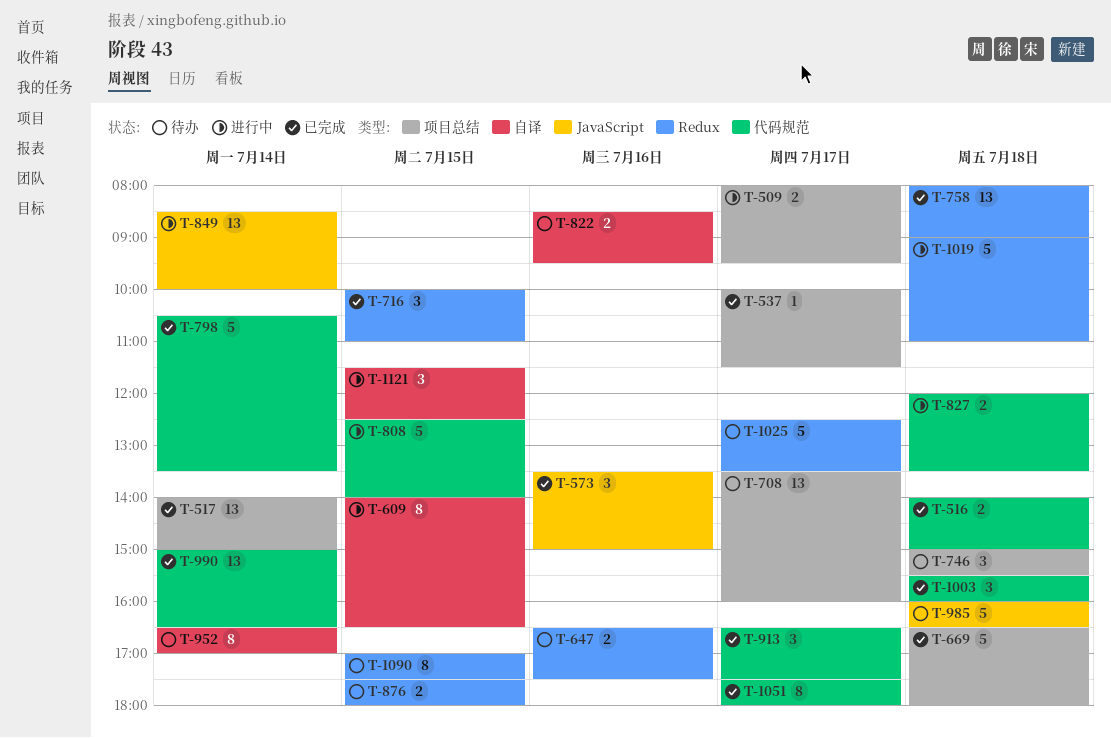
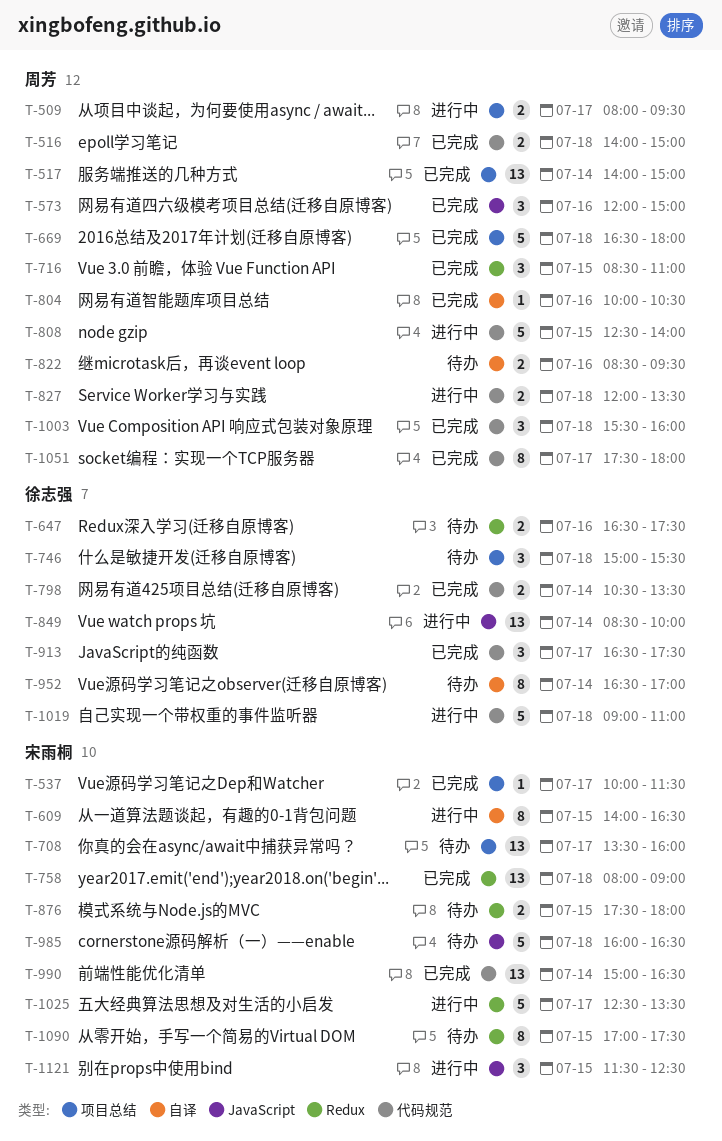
T-573, begins: 13:30 -> 12:00
T-716, begins: 10:00 -> 08:30
T-798, estimate: 5 -> 2
T-804: none -> present
T-1019, label: Redux -> 代码规范
T-1025, status: 待办 -> 进行中
T-1121, label: 自译 -> JavaScript

